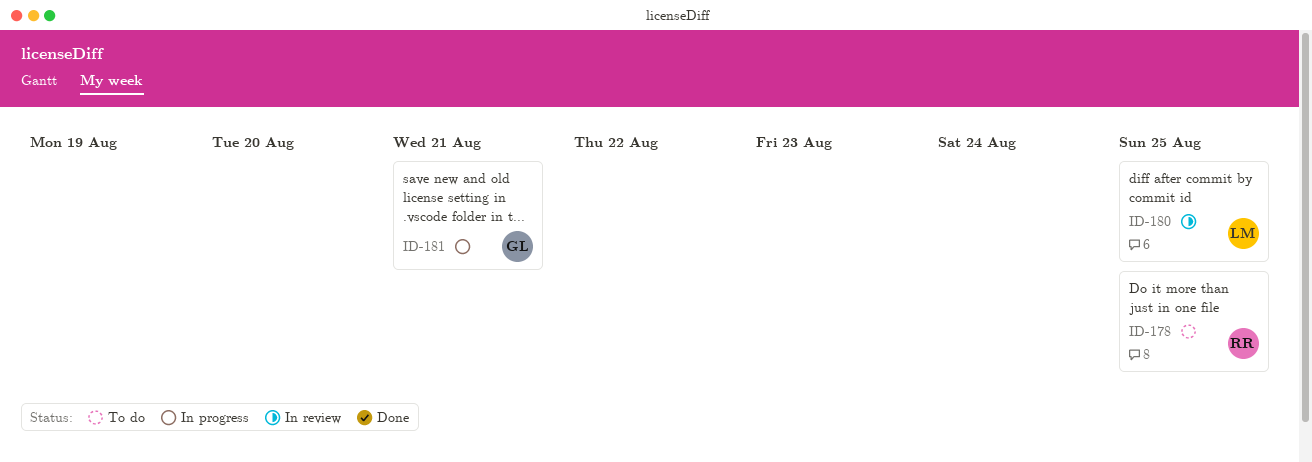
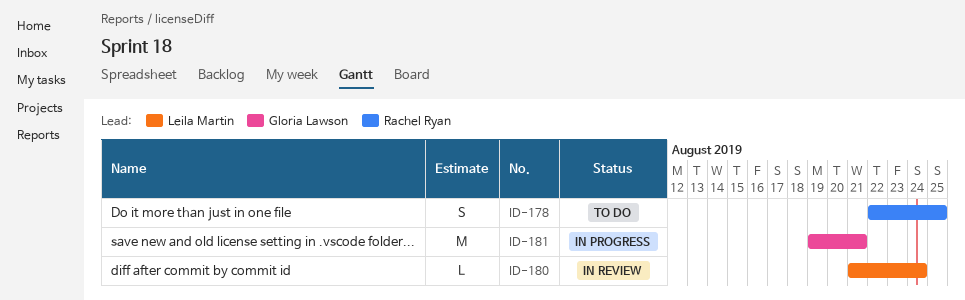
ID-180, due: Aug 25 -> Aug 24

